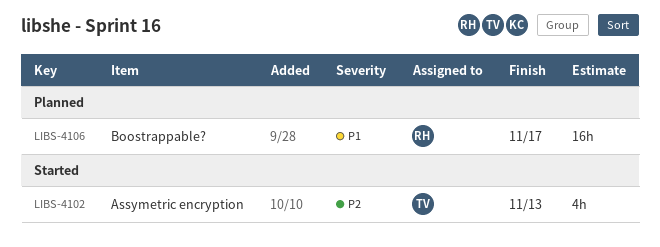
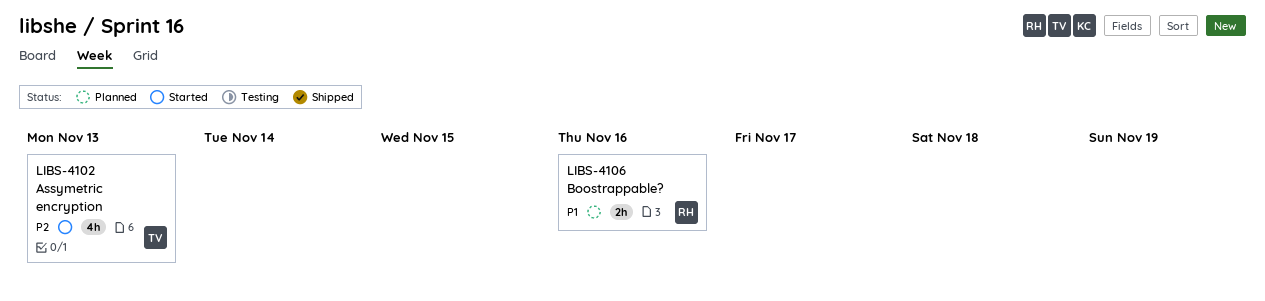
LIBS-4106, estimate: 16h -> 2h
LIBS-4106, due: Nov 17 -> Nov 16

